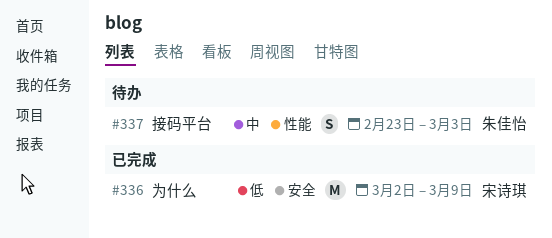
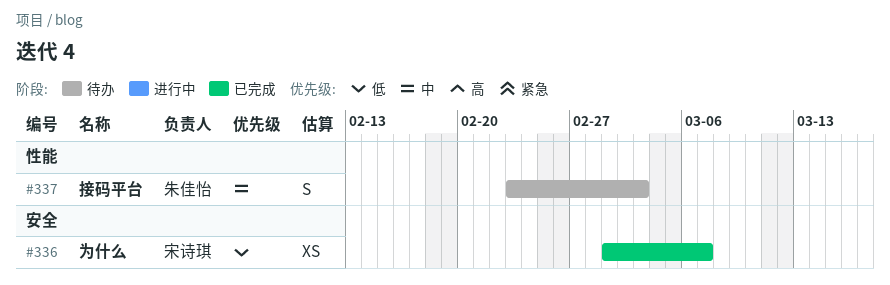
#336, estimate: M -> XS
#336, start: Mar 2 -> Mar 1
#336, due: Mar 9 -> Mar 7

